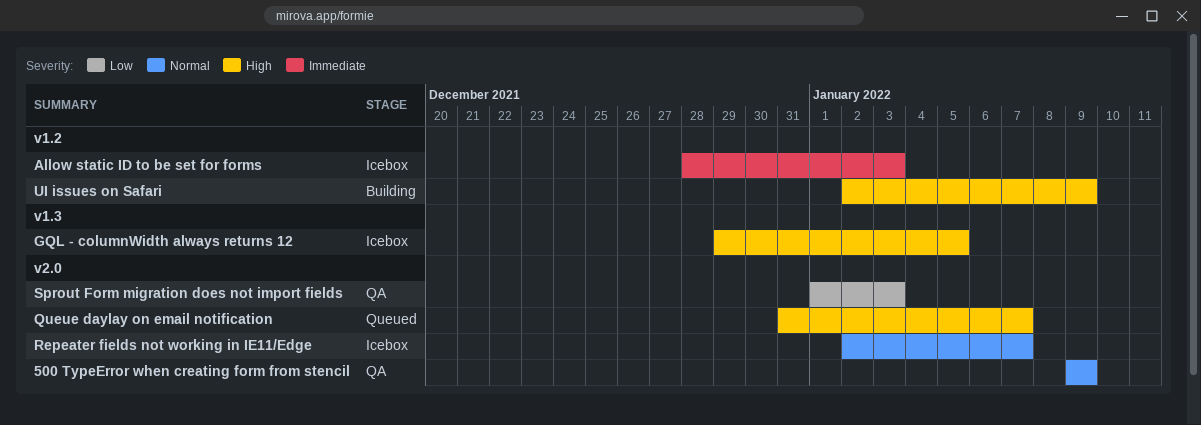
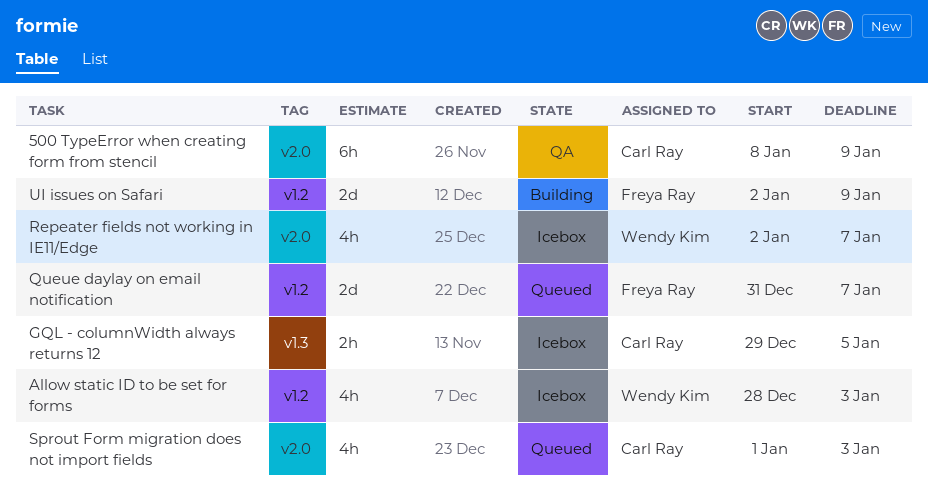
500 TypeError when creating form from stencil, start: Jan 9 -> Jan 8
Queue daylay on email notification, label: v2.0 -> v1.2
Sprout Form migration does not import fields, status: QA -> Queued

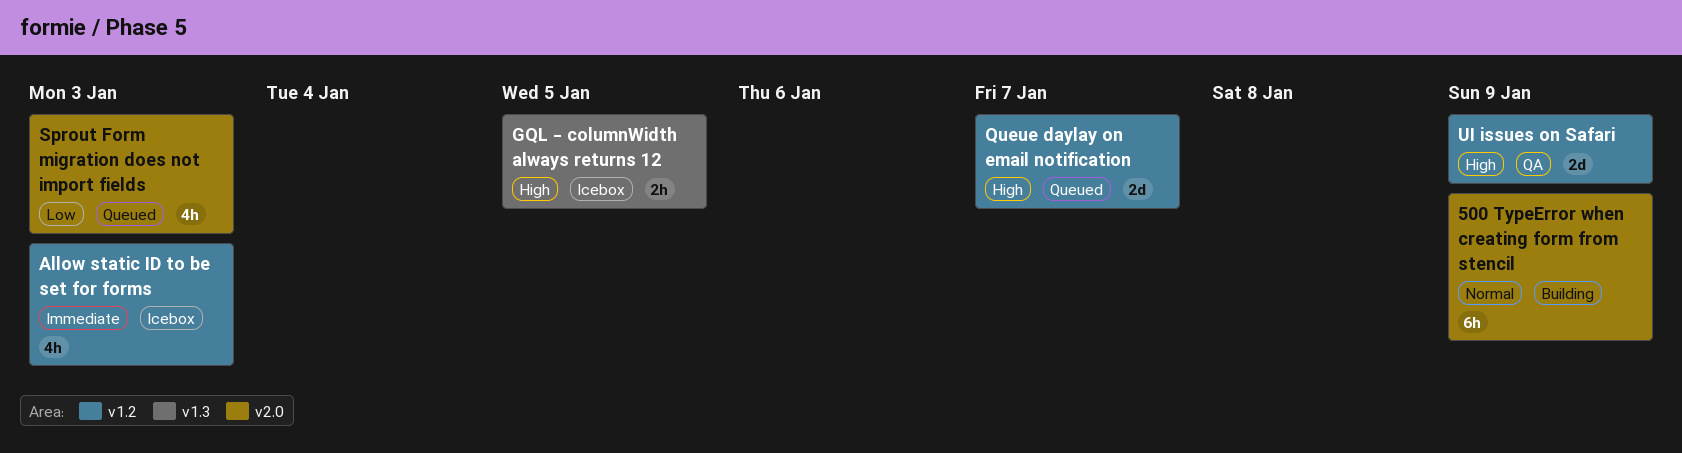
500 TypeError when creating form from stencil, status: QA -> Building
Repeater fields not working in IE11/Edge: present -> none
UI issues on Safari, status: Building -> QA

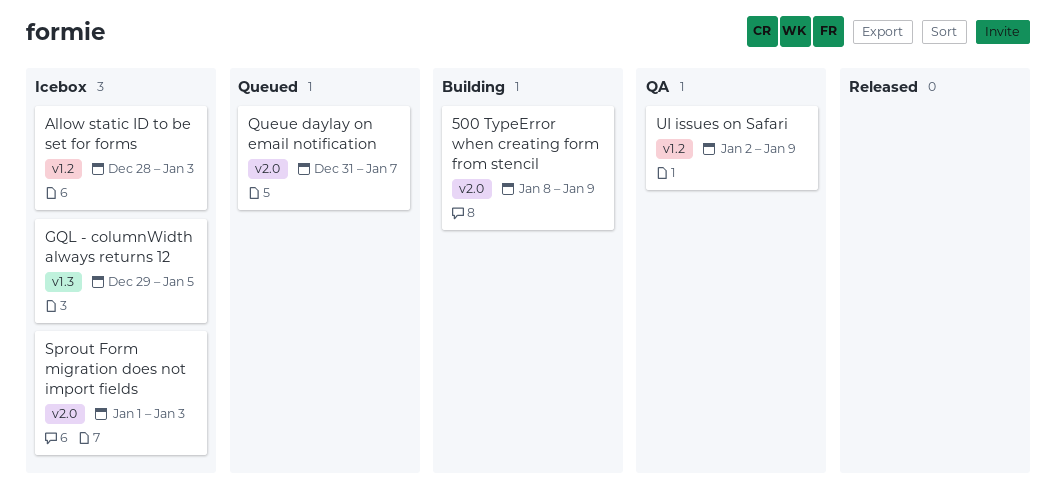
Queue daylay on email notification, label: v1.2 -> v2.0
Sprout Form migration does not import fields, status: Queued -> Icebox

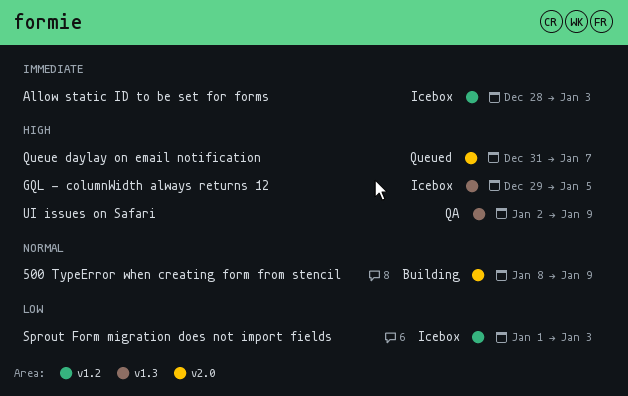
Sprout Form migration does not import fields, label: v2.0 -> v1.2
UI issues on Safari, label: v1.2 -> v1.3

